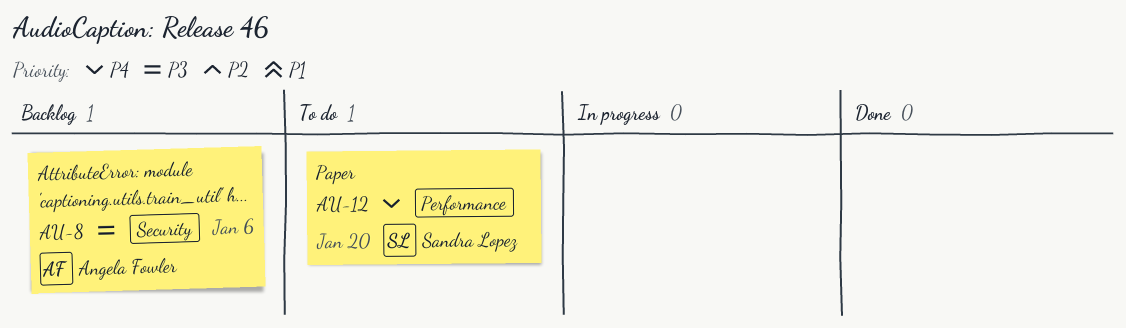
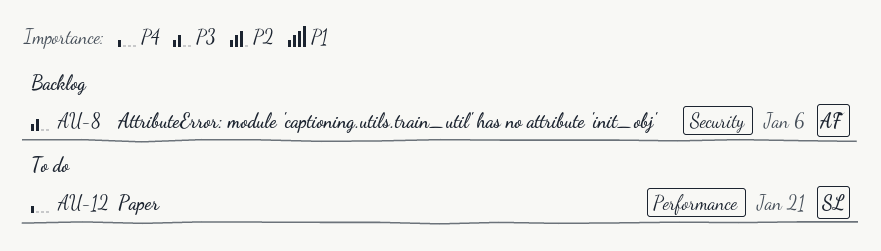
AU-12, due: Jan 20 -> Jan 21

